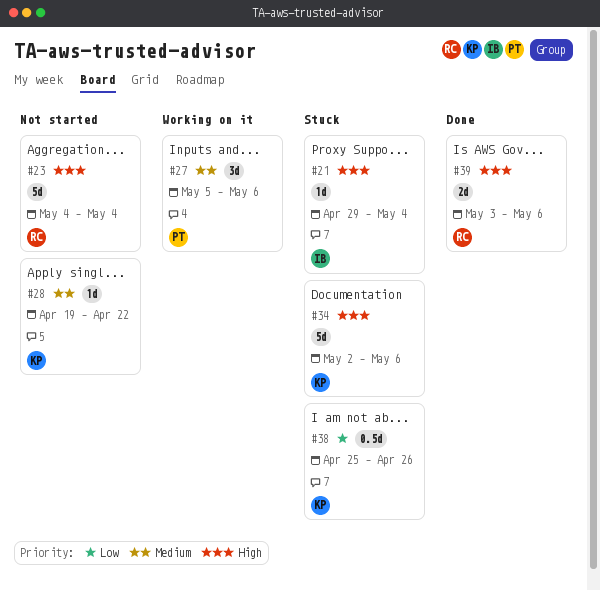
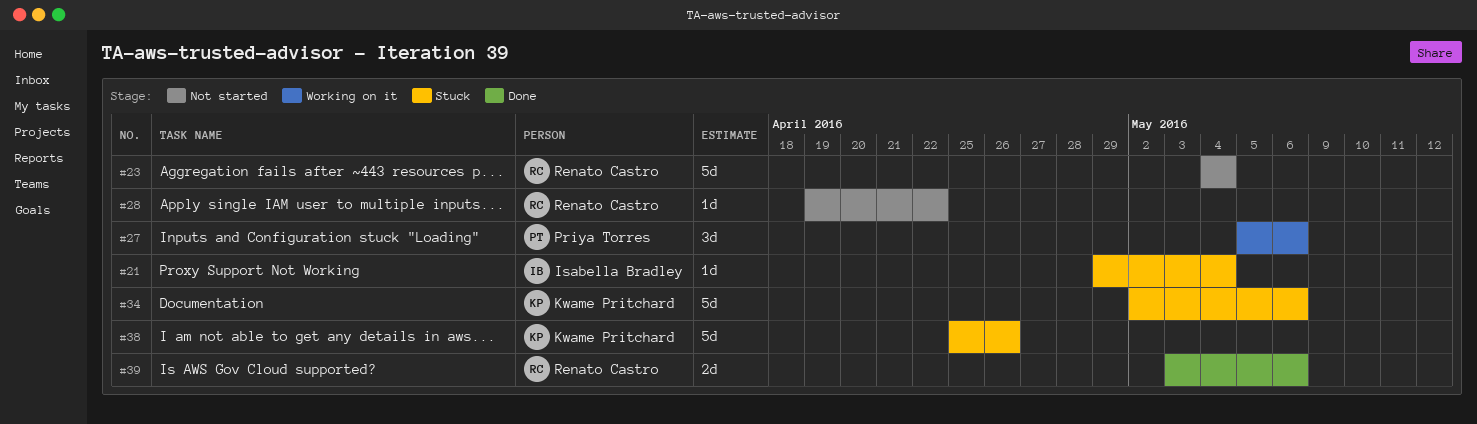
#28, owner: Kwame Pritchard -> Renato Castro
#38, estimate: 0.5d -> 5d

